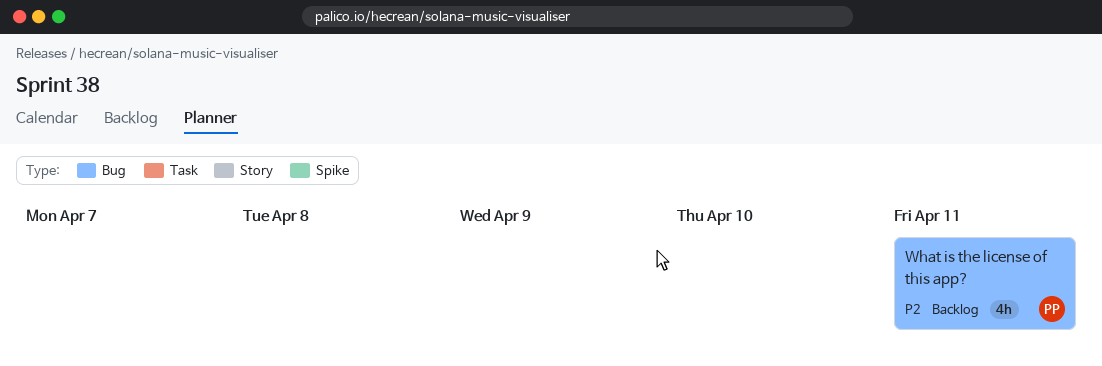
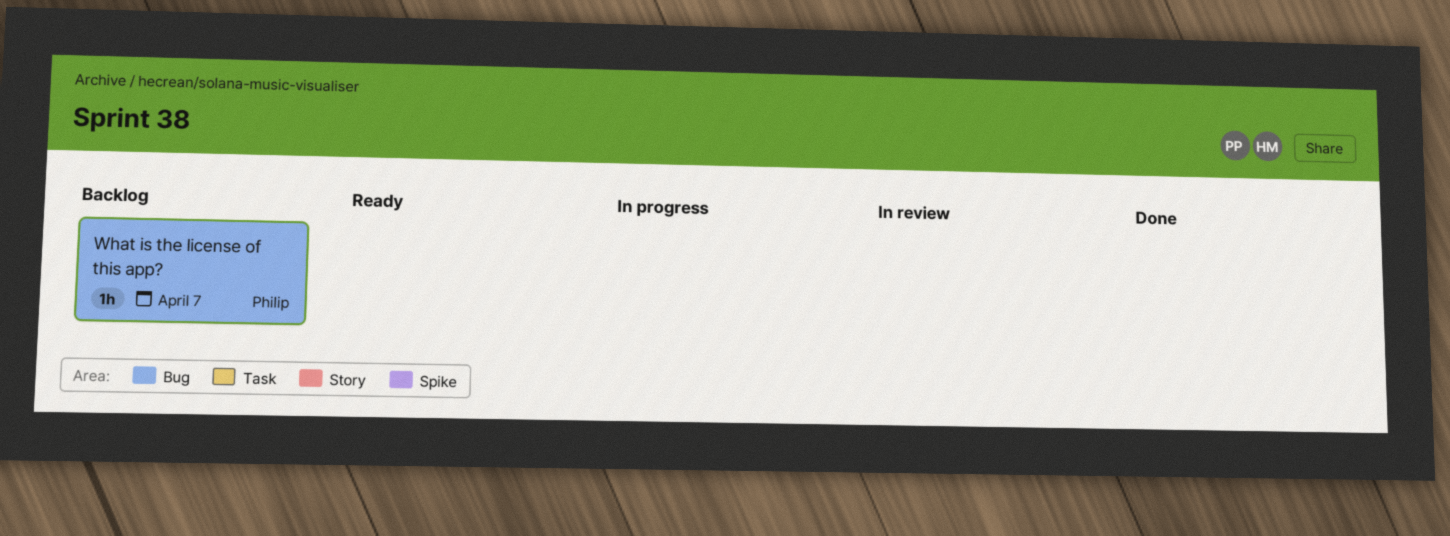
What is the license of this app?, estimate: 4h -> 1h
What is the license of this app?, due: Apr 11 -> Apr 7

